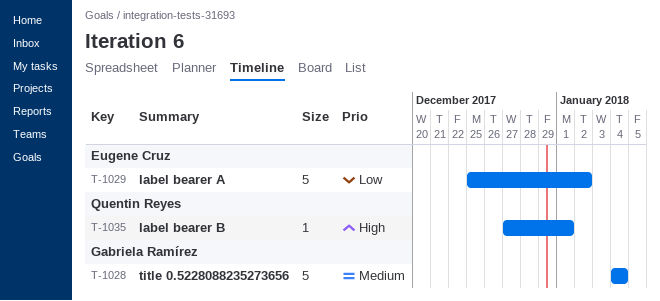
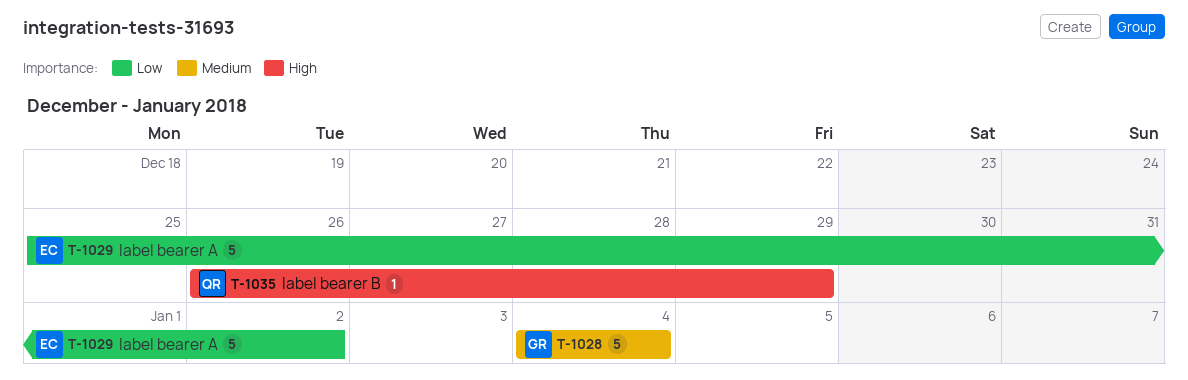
T-1035, start: Dec 27 -> Dec 26
T-1035, due: Jan 1 -> Dec 29

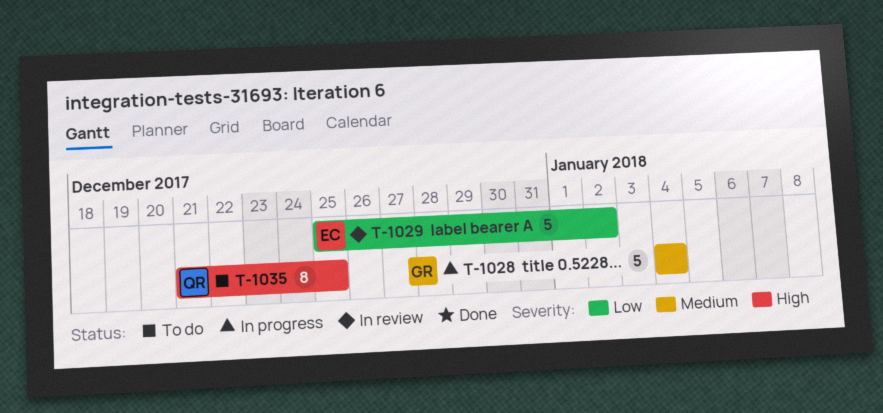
T-1035, estimate: 1 -> 8
T-1035, start: Dec 26 -> Dec 21
T-1035, due: Dec 29 -> Dec 25

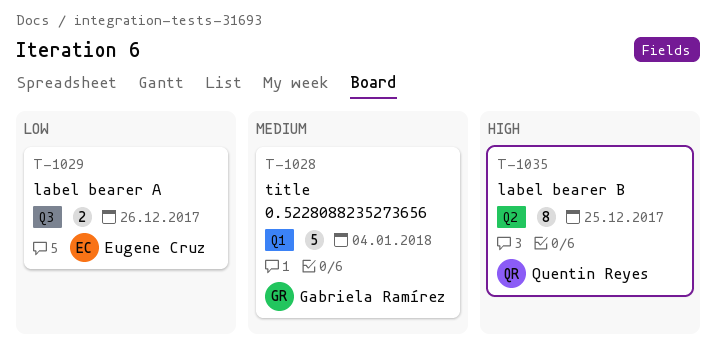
T-1029, estimate: 5 -> 2
T-1029, due: Jan 2 -> Dec 26

